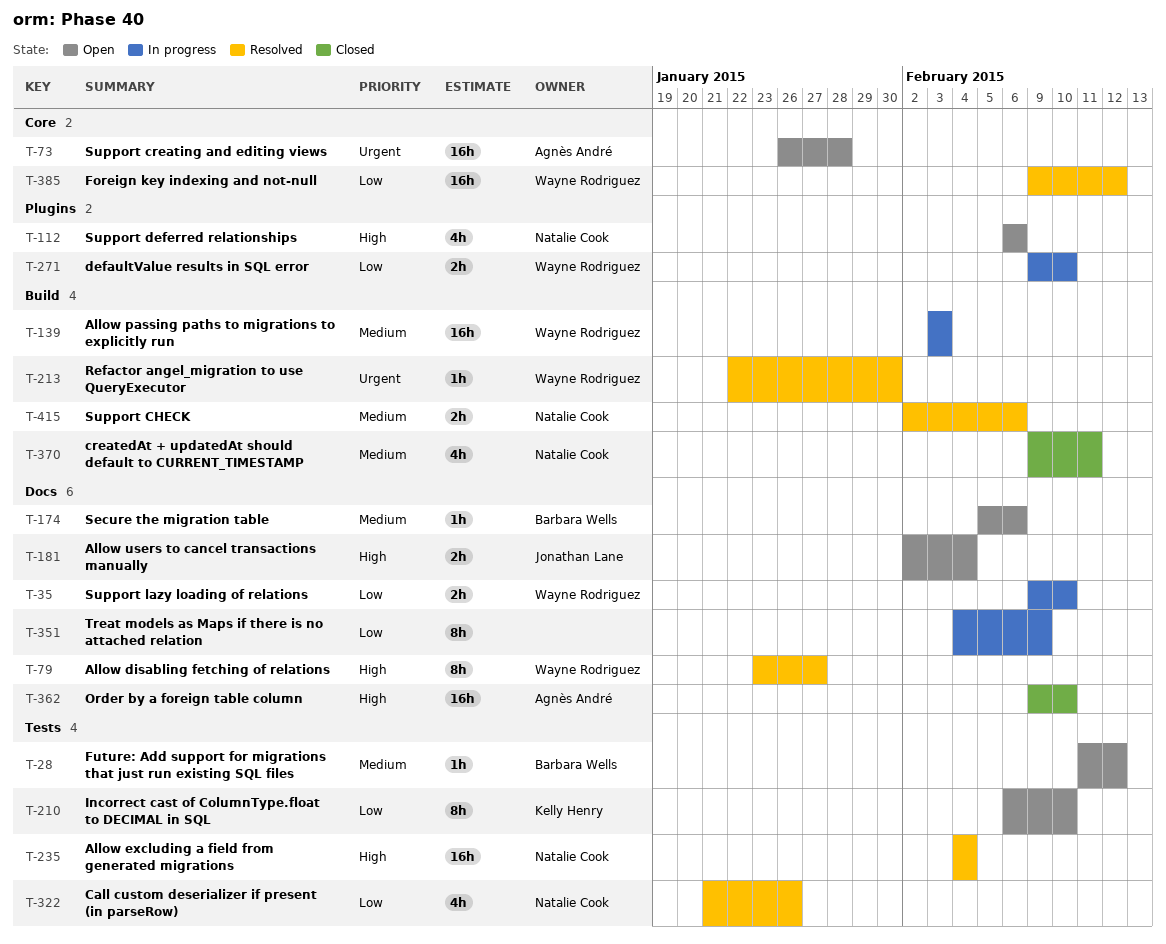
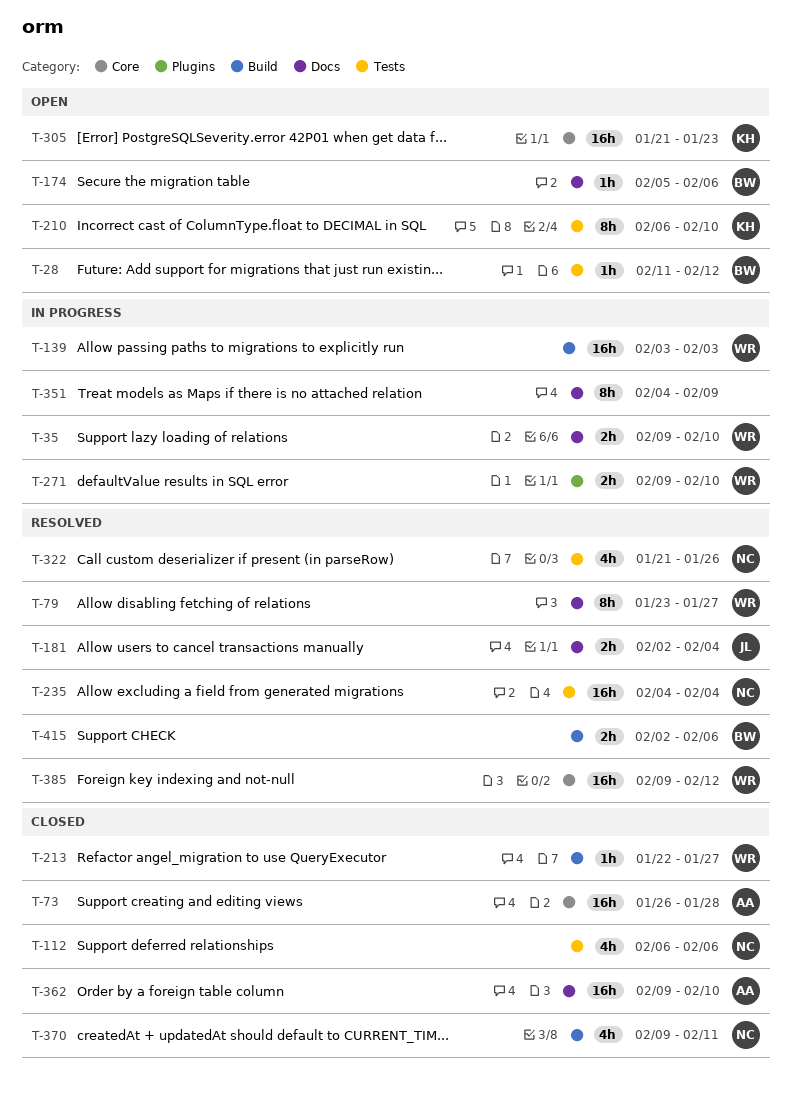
T-73, status: Open -> Closed
T-112, status: Open -> Closed
T-112, label: Plugins -> Tests
T-181, status: Open -> Resolved
T-213, status: Resolved -> Closed
T-213, due: Jan 30 -> Jan 27
T-305: none -> present
T-415, owner: Natalie Cook -> Barbara Wells

